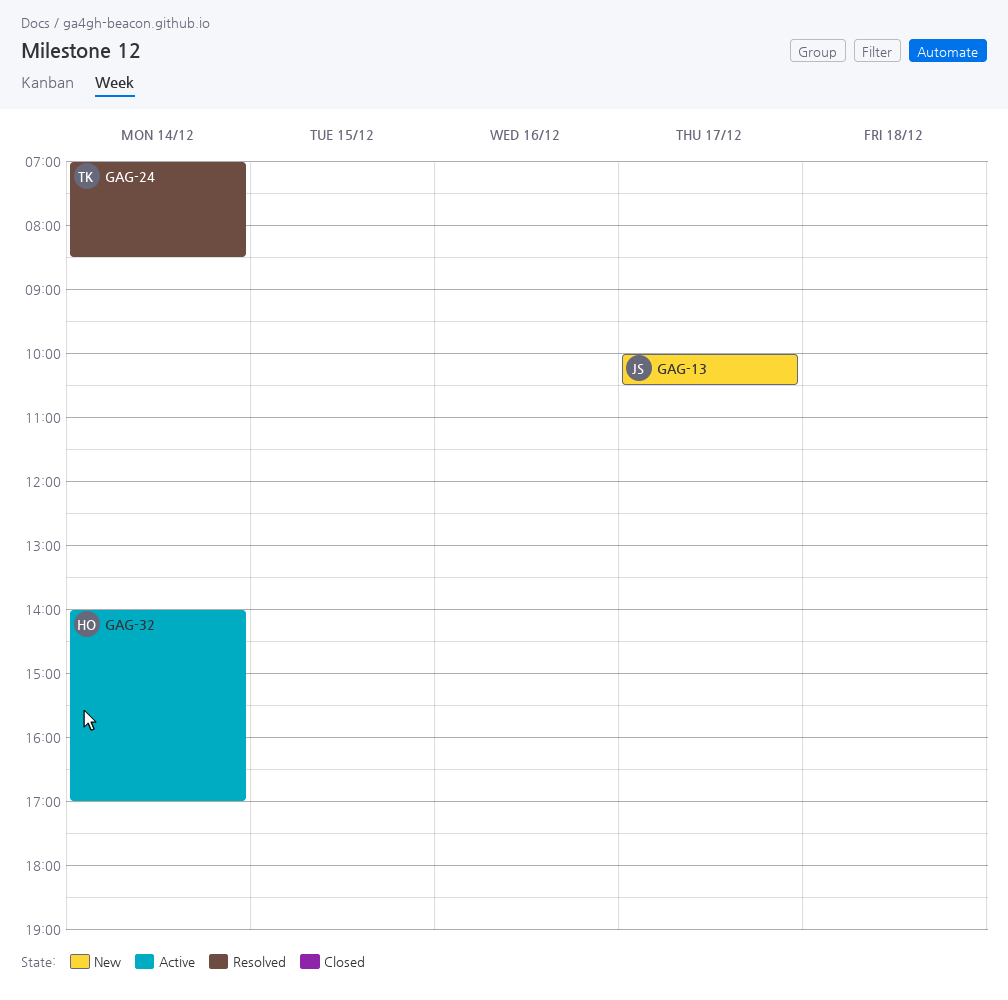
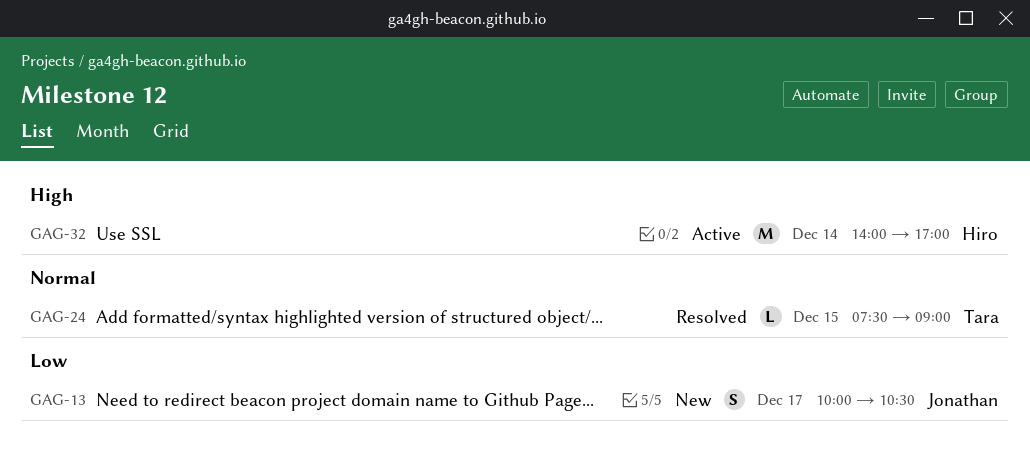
GAG-24, day: Dec 14 -> Dec 15
GAG-24, begins: 07:00 -> 07:30
GAG-24, ends: 08:30 -> 09:00

